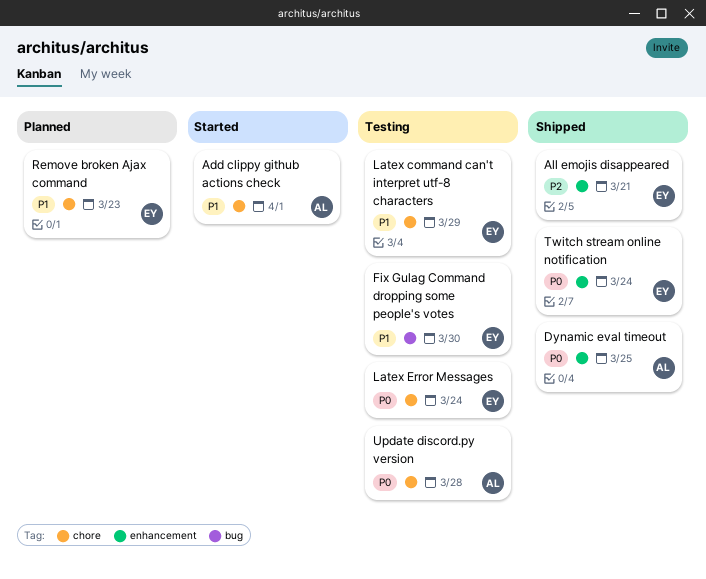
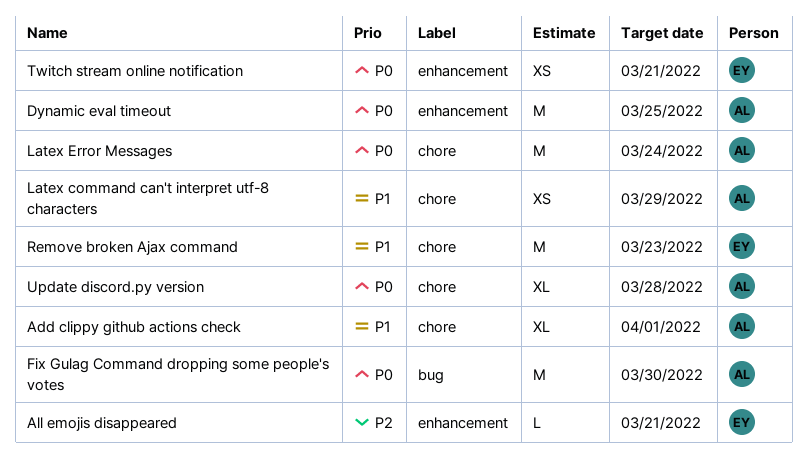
Fix Gulag Command dropping some people's votes, owner: EY -> AL
Fix Gulag Command dropping some people's votes, priority: P1 -> P0
Latex command can't interpret utf-8 characters, owner: EY -> AL
Latex Error Messages, owner: EY -> AL
Twitch stream online notification, due: Mar 24 -> Mar 21

